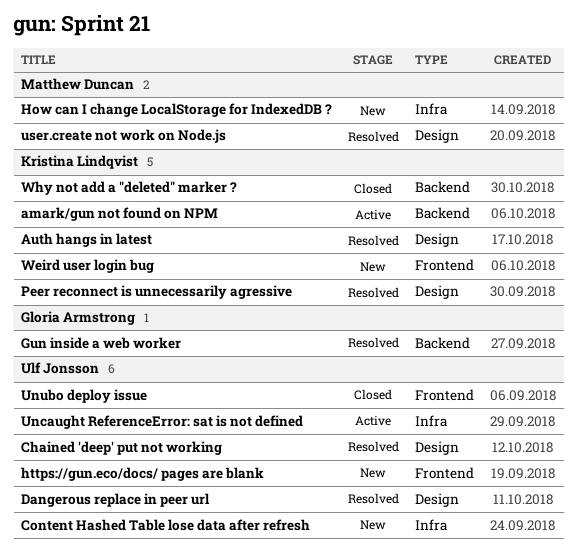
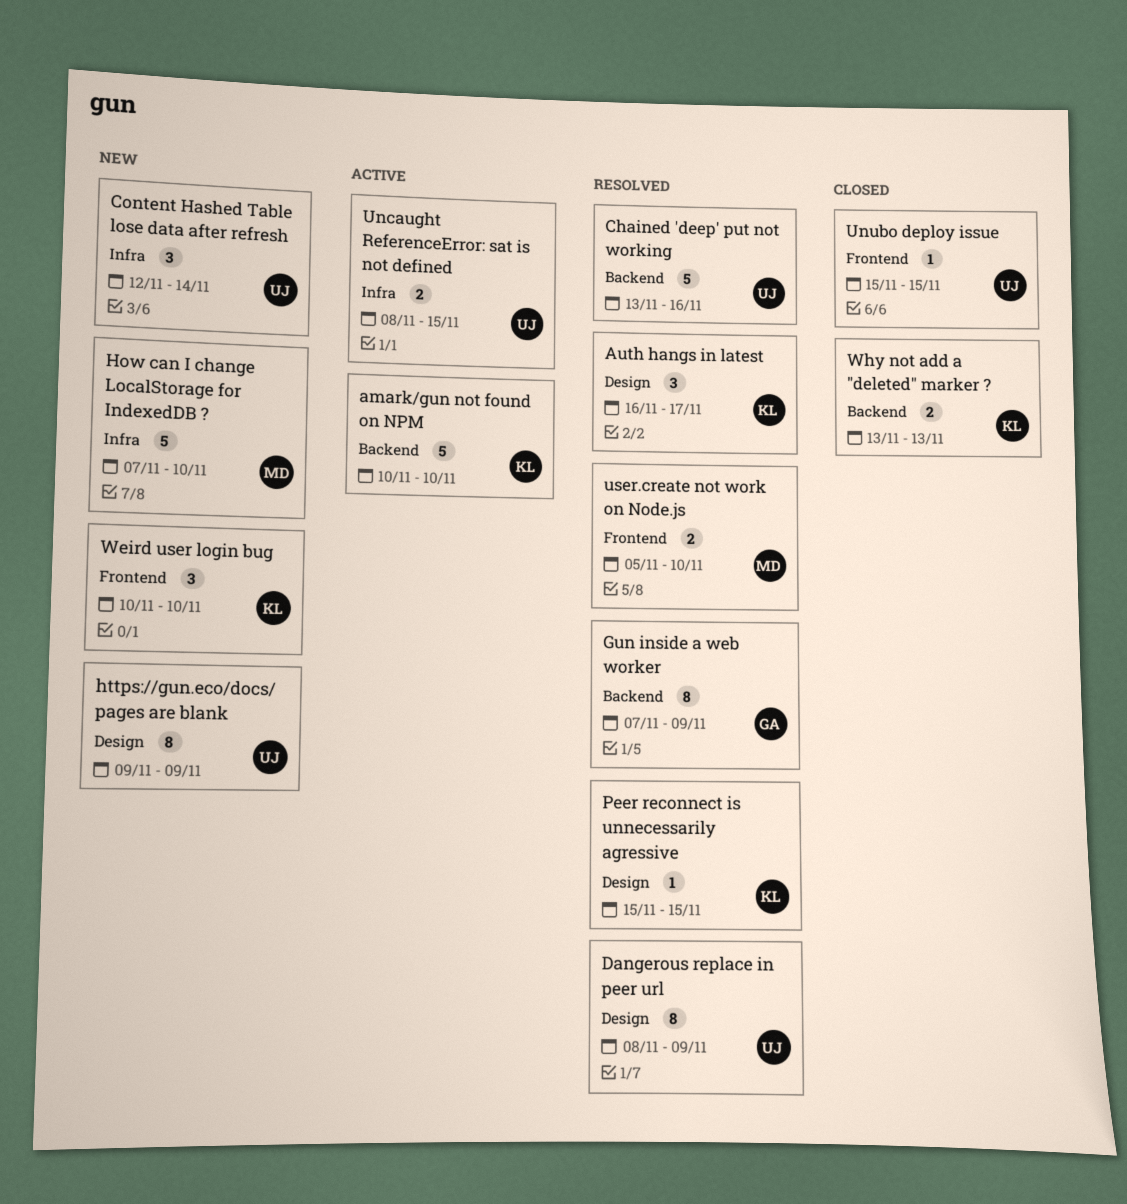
Chained 'deep' put not working, label: Design -> Backend
https://gun.eco/docs/ pages are blank, label: Frontend -> Design
user.create not work on Node.js, label: Design -> Frontend

